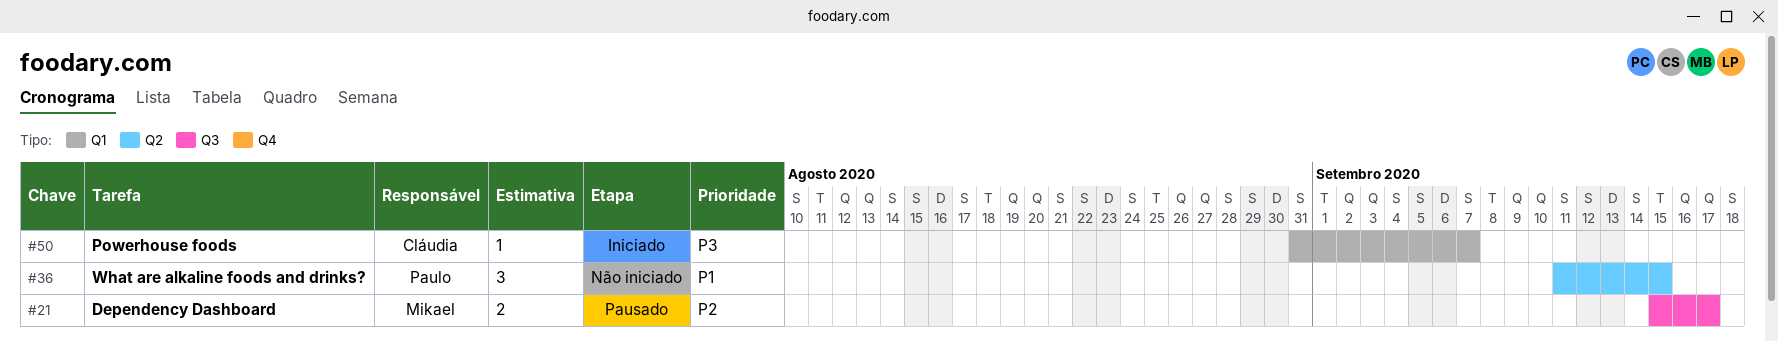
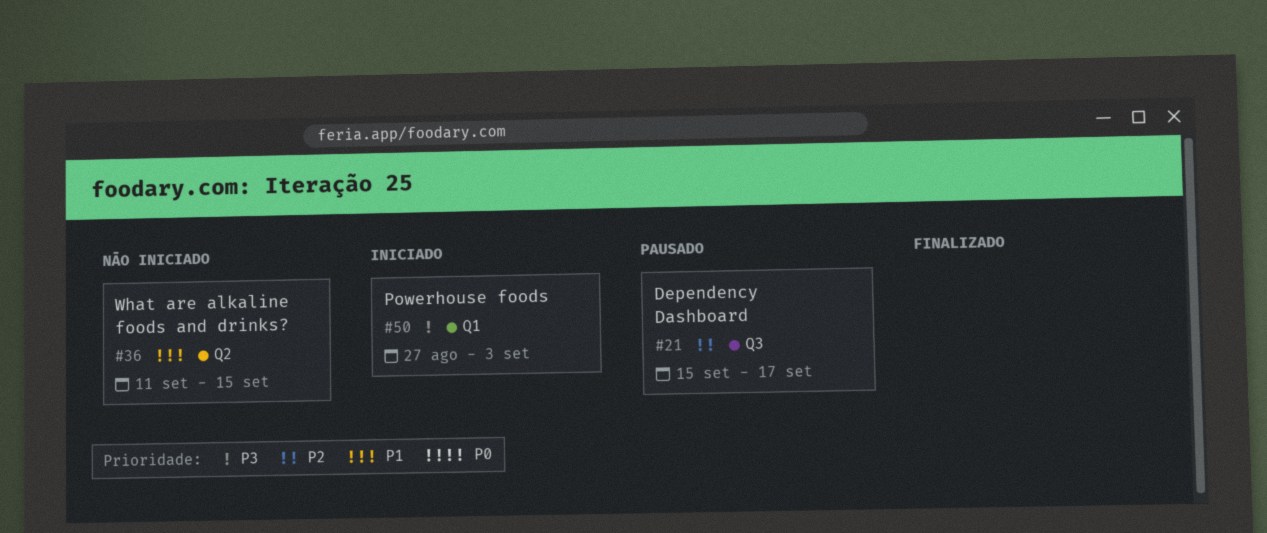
#50, start: Aug 31 -> Aug 27
#50, due: Sep 7 -> Sep 3

